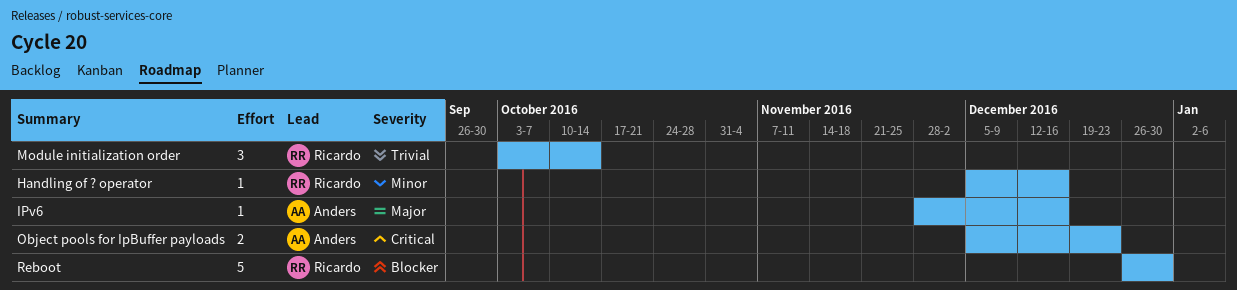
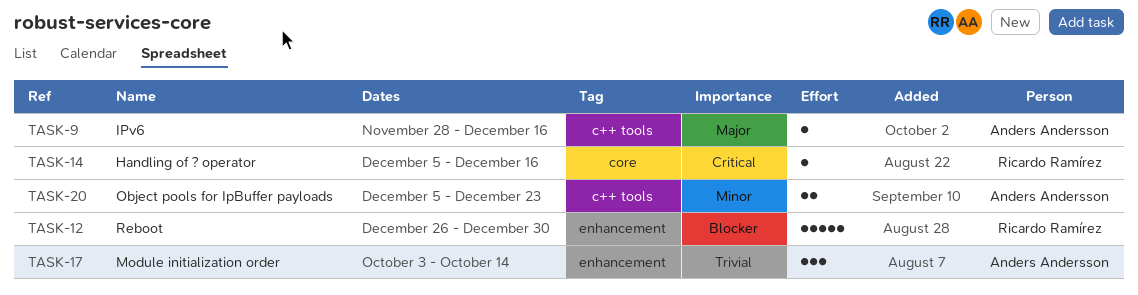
Handling of ? operator, priority: Minor -> Critical
Module initialization order, owner: Ricardo Ramírez -> Anders Andersson
Object pools for IpBuffer payloads, priority: Critical -> Minor

